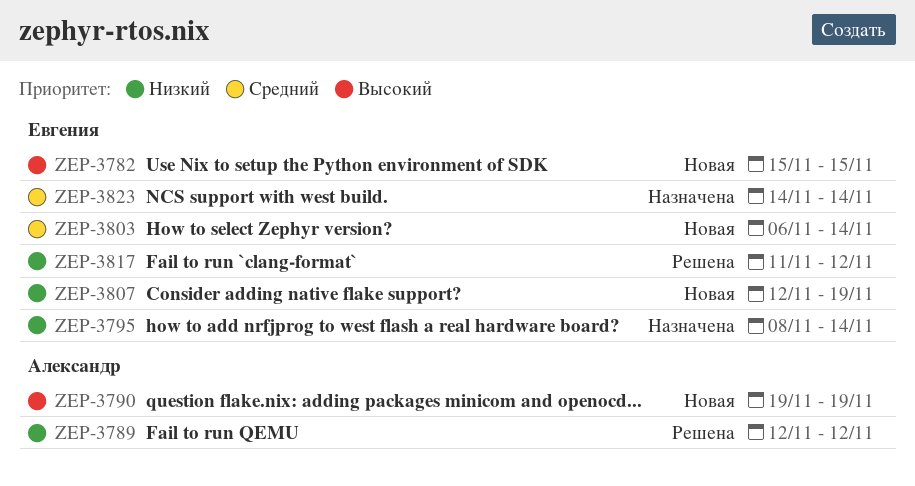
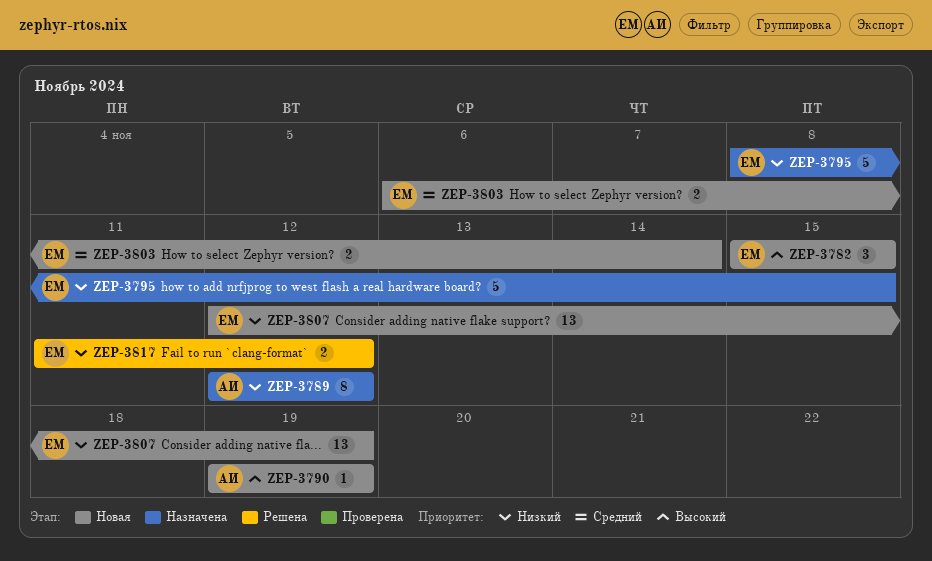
ZEP-3789, status: Решена -> Назначена
ZEP-3795, due: Nov 14 -> Nov 15
ZEP-3823: present -> none

